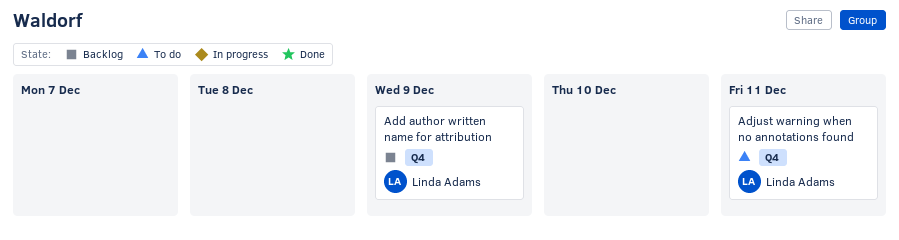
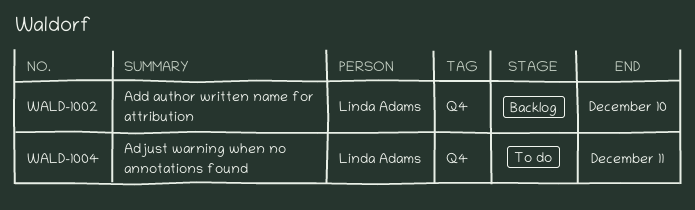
Add author written name for attribution, due: Dec 9 -> Dec 10

